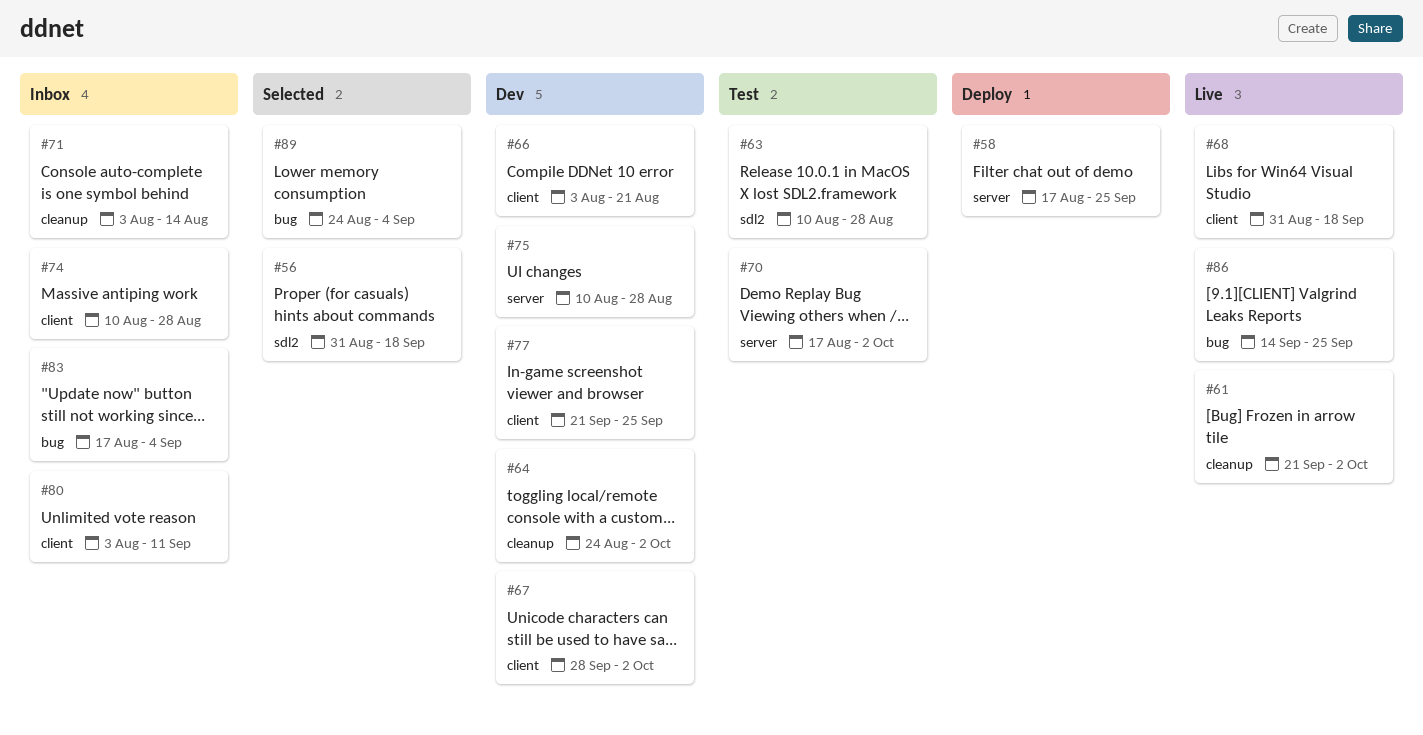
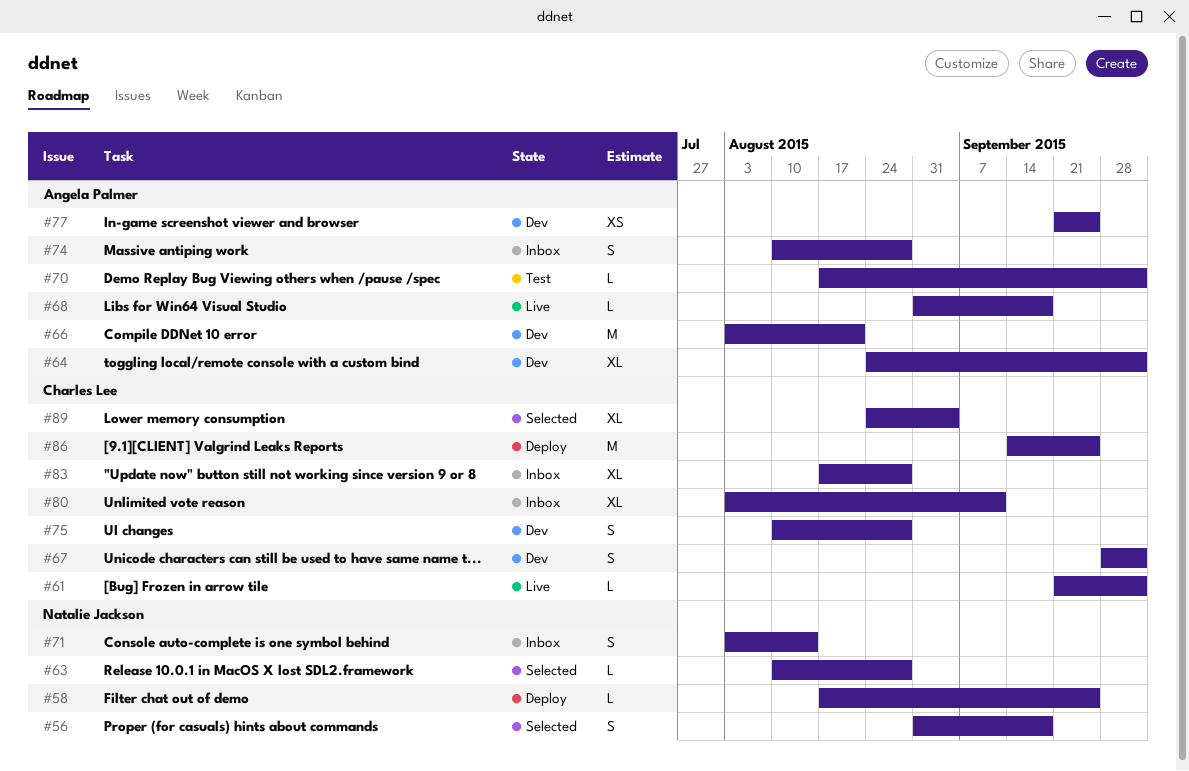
#63, status: Test -> Selected
#83, due: Sep 4 -> Aug 28
#86, status: Live -> Deploy

